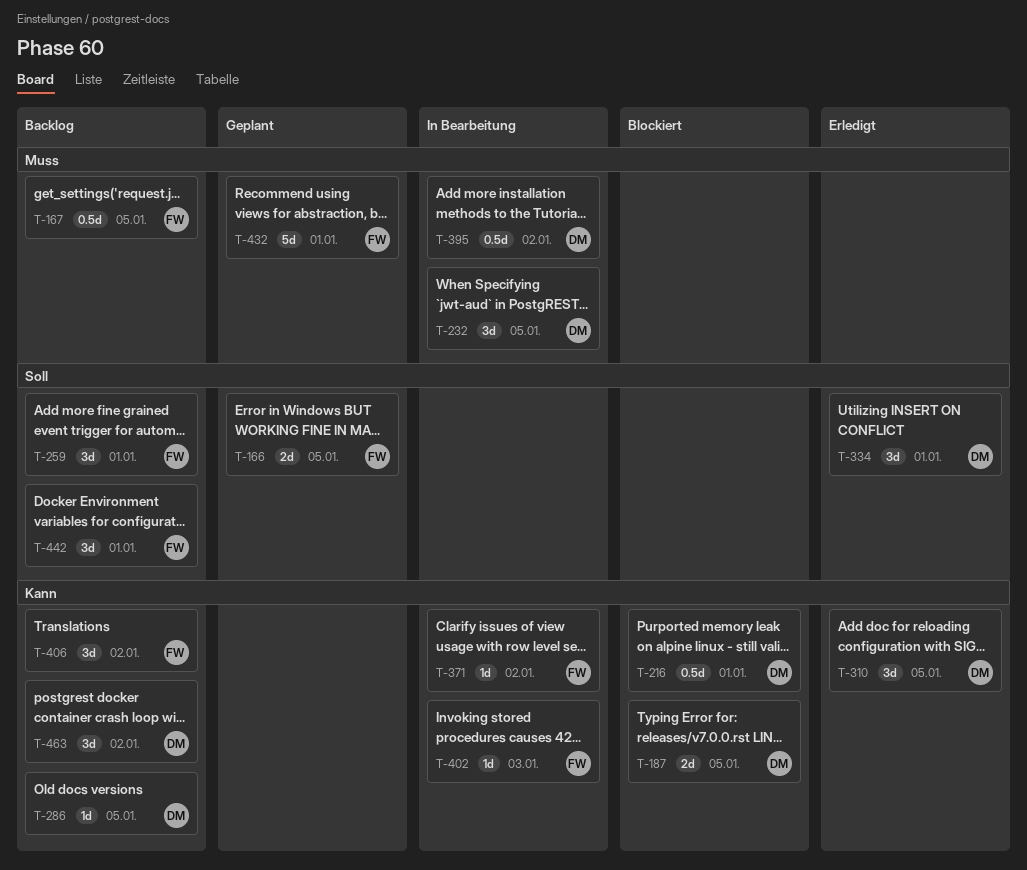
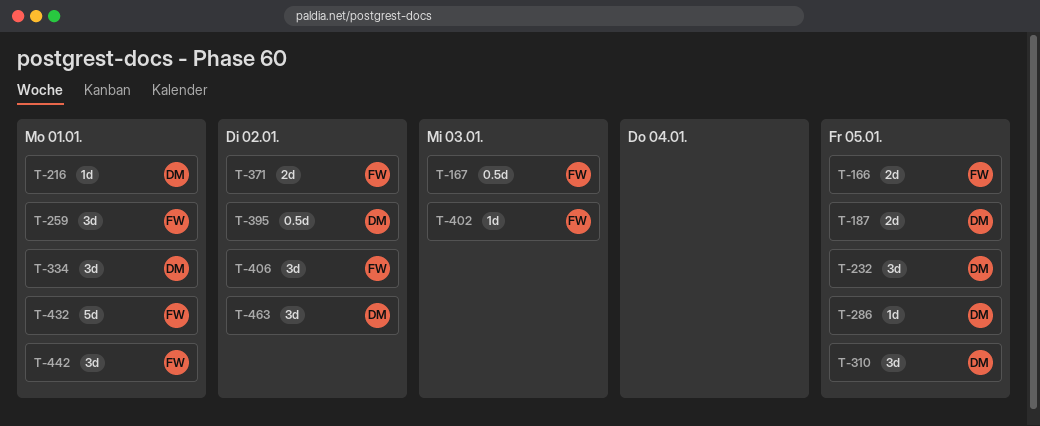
T-167, due: Jan 5 -> Jan 3
T-216, estimate: 0.5d -> 1d
T-371, estimate: 1d -> 2d

